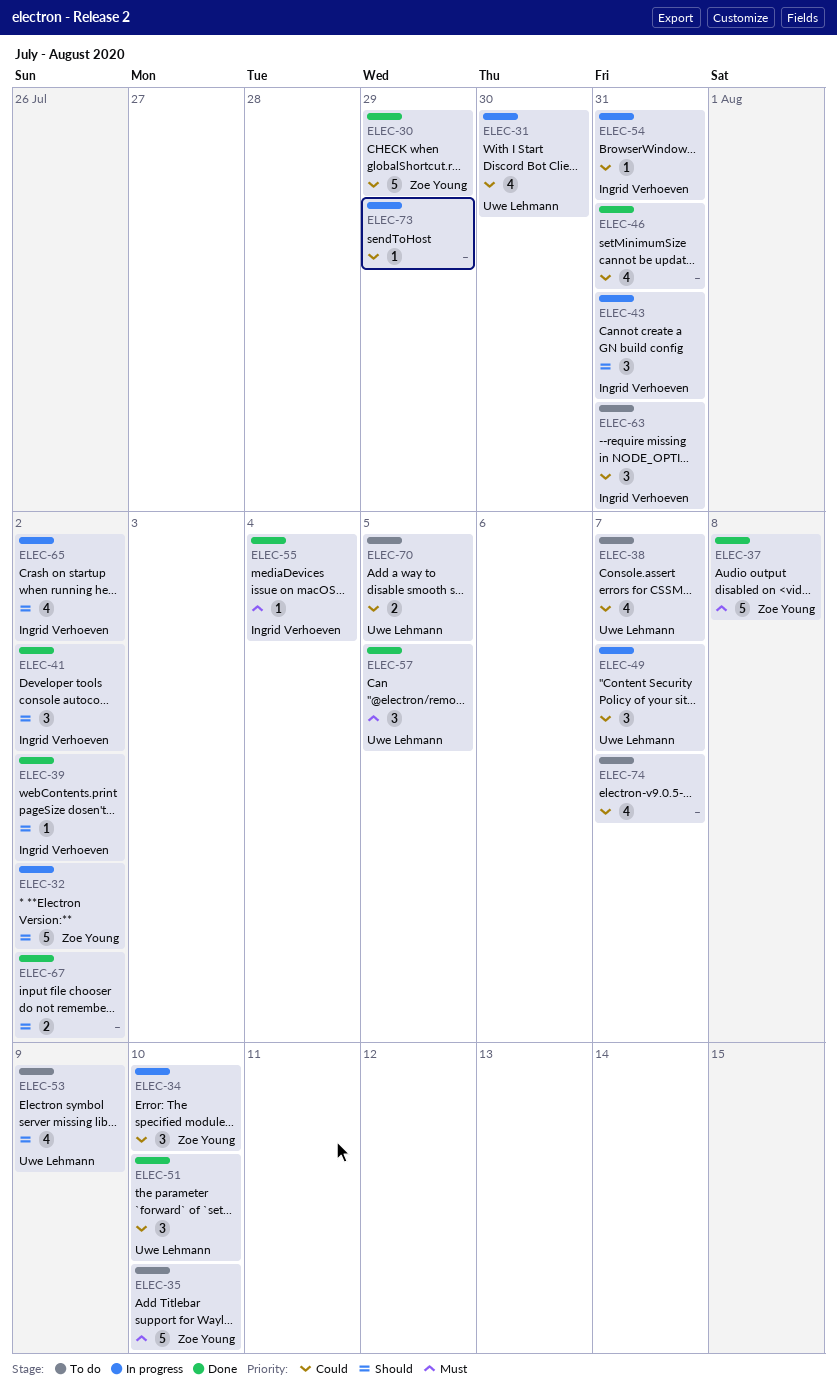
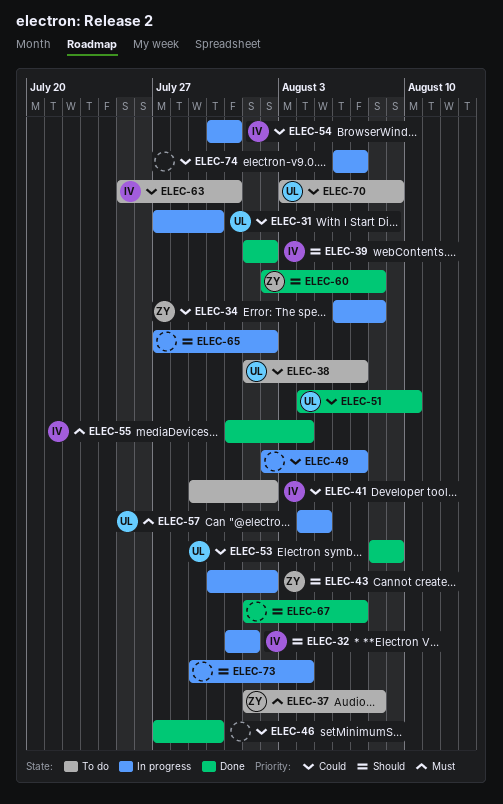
ELEC-30: present -> none
ELEC-32, owner: Zoe Young -> Ingrid Verhoeven
ELEC-32, due: Aug 2 -> Aug 1
ELEC-34, due: Aug 10 -> Aug 8
ELEC-35: present -> none
ELEC-37, status: Done -> To do
ELEC-41, status: Done -> To do
ELEC-41, priority: Should -> Could
ELEC-43, owner: Ingrid Verhoeven -> Zoe Young
ELEC-43, due: Jul 31 -> Aug 2
ELEC-46, due: Jul 31 -> Jul 30
ELEC-49, owner: Uwe Lehmann -> none
ELEC-53, status: To do -> Done
ELEC-53, priority: Should -> Could
ELEC-57, status: Done -> In progress
ELEC-60: none -> present
ELEC-65, owner: Ingrid Verhoeven -> none
ELEC-67, due: Aug 2 -> Aug 7
ELEC-70, due: Aug 5 -> Aug 9
ELEC-73, priority: Could -> Should
ELEC-73, due: Jul 29 -> Aug 4
ELEC-74, status: To do -> In progress

